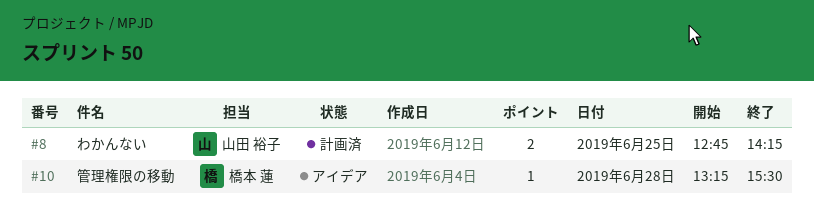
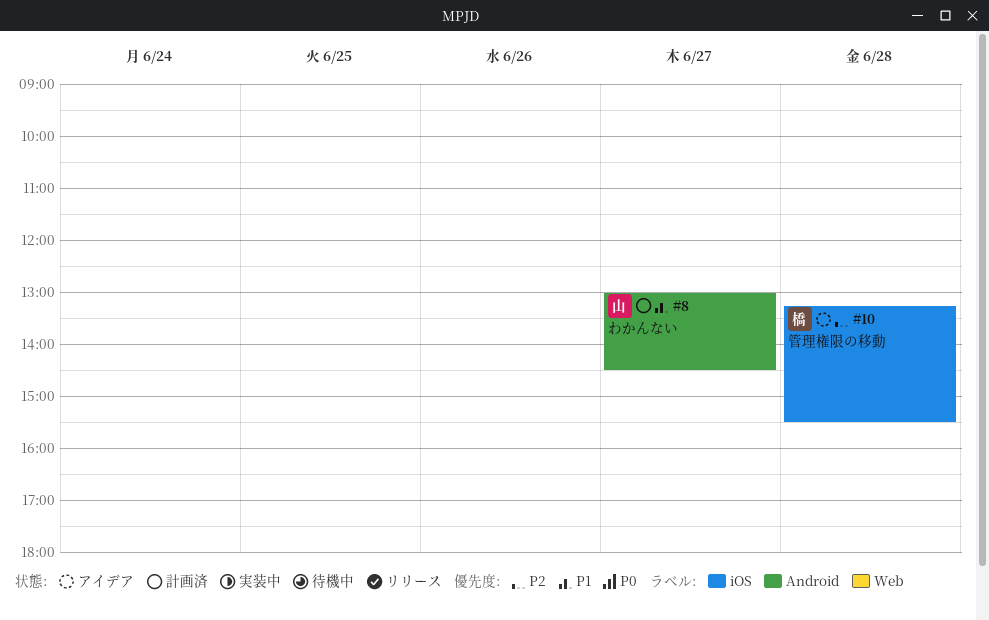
#8, day: Jun 25 -> Jun 27
#8, begins: 12:45 -> 13:00
#8, ends: 14:15 -> 14:30

